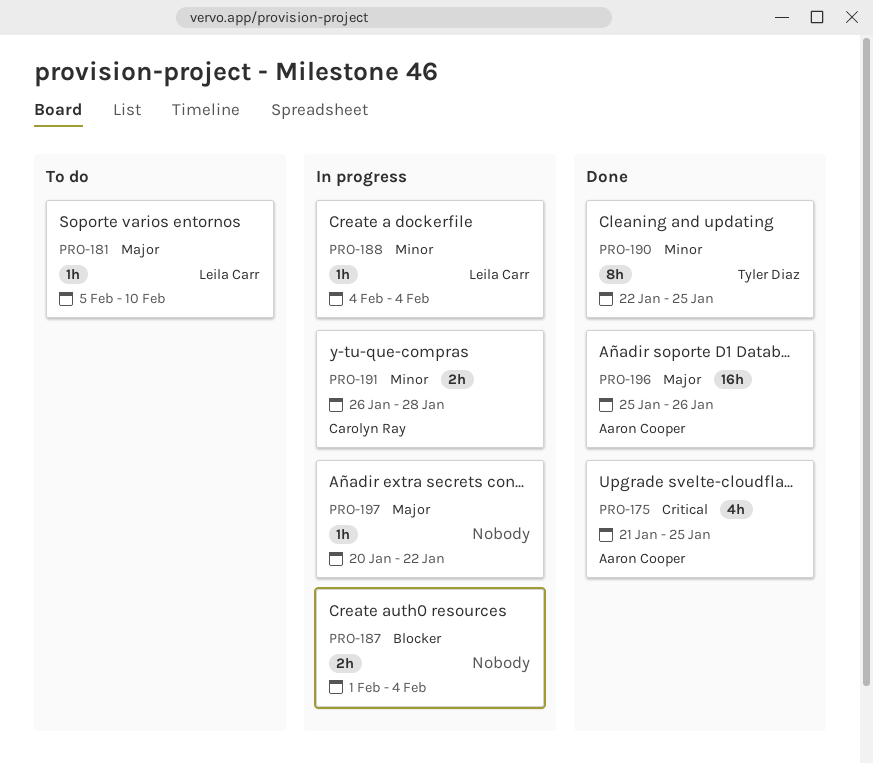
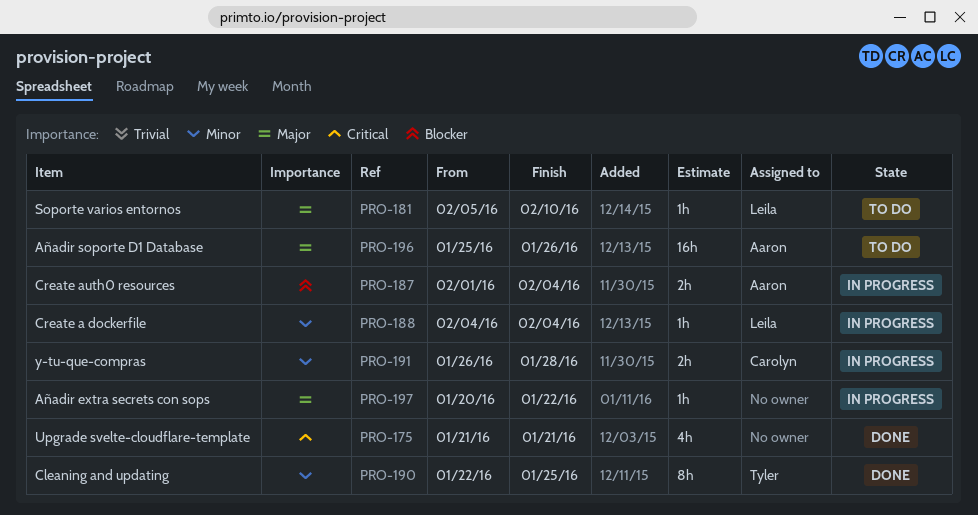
PRO-175, owner: Aaron Cooper -> none
PRO-175, due: Jan 25 -> Jan 21
PRO-187, owner: none -> Aaron Cooper
PRO-196, status: Done -> To do

